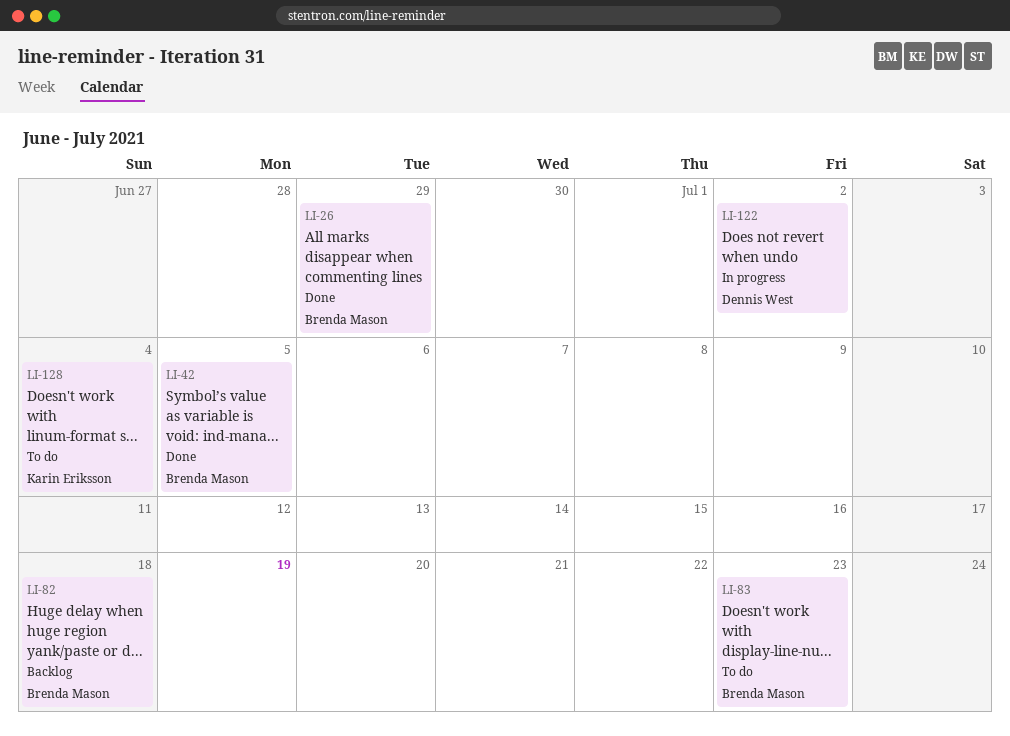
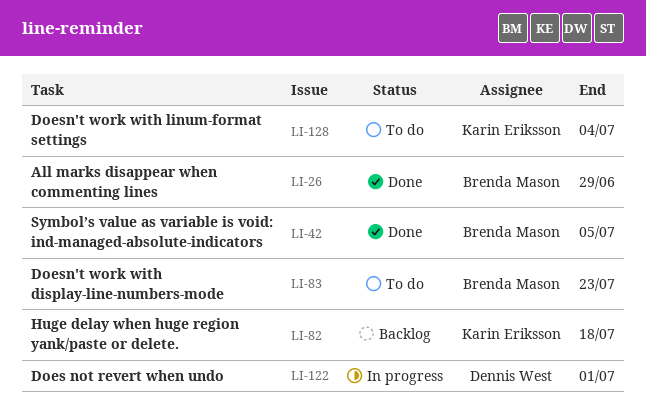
LI-82, owner: Brenda Mason -> Karin Eriksson
LI-122, due: Jul 2 -> Jul 1

